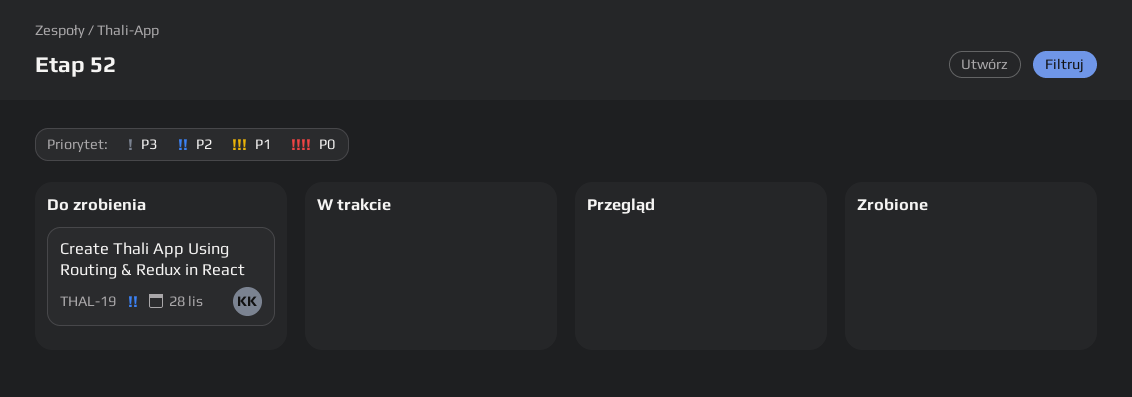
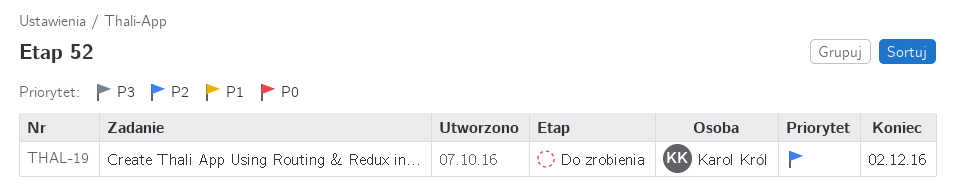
THAL-19, due: Nov 28 -> Dec 2

